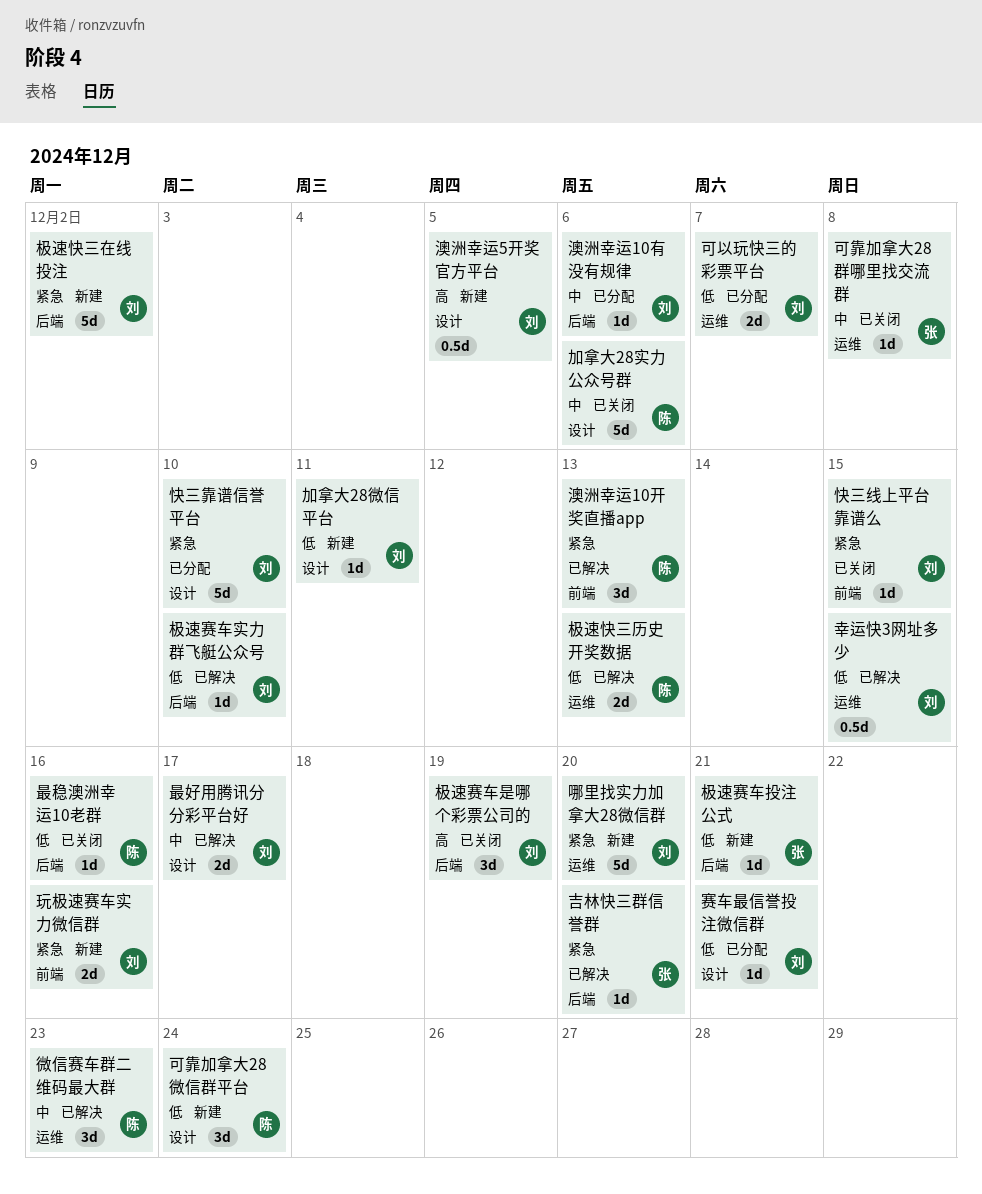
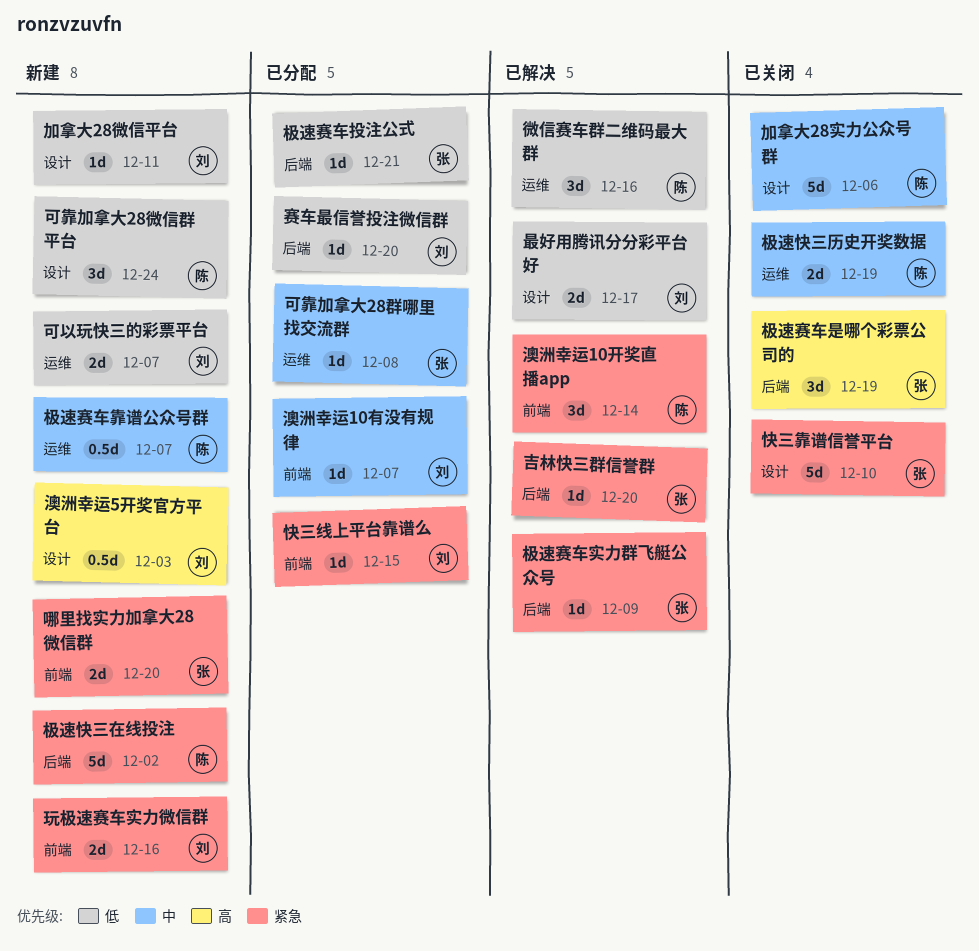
可以玩快三的彩票平台, status: 已分配 -> 新建
可靠加拿大28群哪里找交流群, status: 已关闭 -> 已分配
哪里找实力加拿大28微信群, owner: 刘 -> 张
哪里找实力加拿大28微信群, label: 运维 -> 前端
哪里找实力加拿大28微信群, estimate: 5d -> 2d
幸运快3网址多少: present -> none
微信赛车群二维码最大群, priority: 中 -> 低
微信赛车群二维码最大群, due: Dec 23 -> Dec 16
快三线上平台靠谱么, status: 已关闭 -> 已分配
快三靠谱信誉平台, status: 已分配 -> 已关闭
快三靠谱信誉平台, owner: 刘 -> 张
最好用腾讯分分彩平台好, priority: 中 -> 低
最稳澳洲幸运10老群: present -> none
极速快三历史开奖数据, status: 已解决 -> 已关闭
极速快三历史开奖数据, priority: 低 -> 中
极速快三历史开奖数据, due: Dec 13 -> Dec 19
极速快三在线投注, owner: 刘 -> 陈
极速赛车实力群飞艇公众号, owner: 刘 -> 张
极速赛车实力群飞艇公众号, priority: 低 -> 紧急
极速赛车实力群飞艇公众号, due: Dec 10 -> Dec 9
极速赛车投注公式, status: 新建 -> 已分配
极速赛车是哪个彩票公司的, owner: 刘 -> 张
极速赛车靠谱公众号群: none -> present
澳洲幸运10开奖直播app, due: Dec 13 -> Dec 14
澳洲幸运10有没有规律, label: 后端 -> 前端
澳洲幸运10有没有规律, due: Dec 6 -> Dec 7
澳洲幸运5开奖官方平台, due: Dec 5 -> Dec 3
赛车最信誉投注微信群, label: 设计 -> 后端
赛车最信誉投注微信群, due: Dec 21 -> Dec 20

